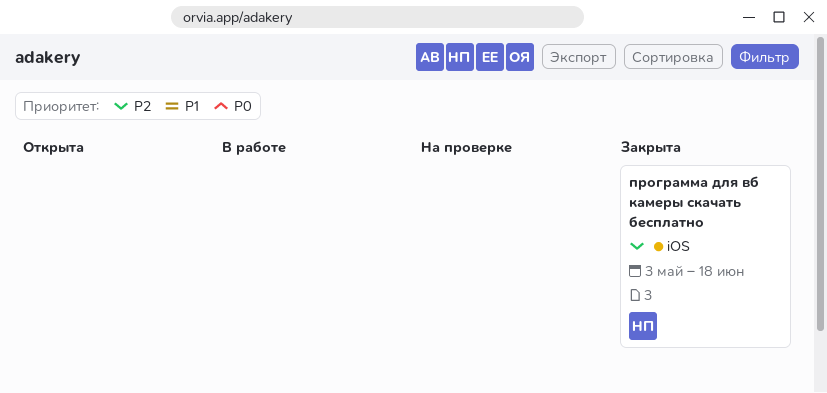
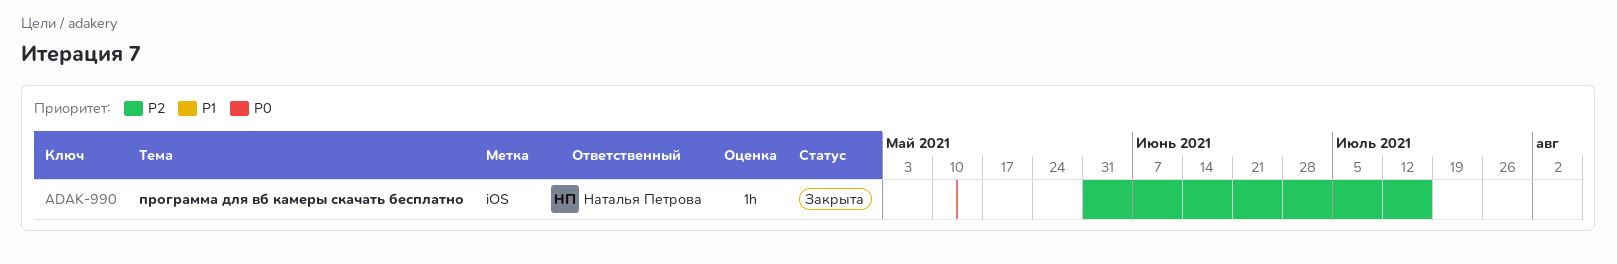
программа для вб камеры скачать бесплатно, start: May 3 -> May 31
программа для вб камеры скачать бесплатно, due: Jun 18 -> Jul 16

